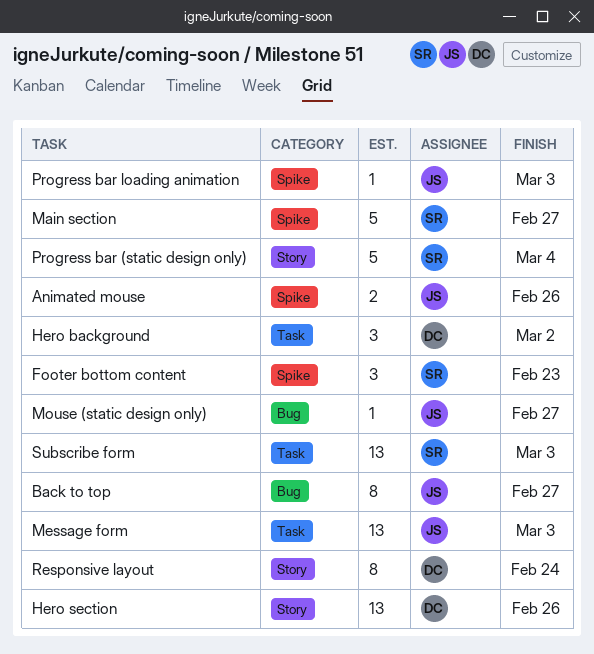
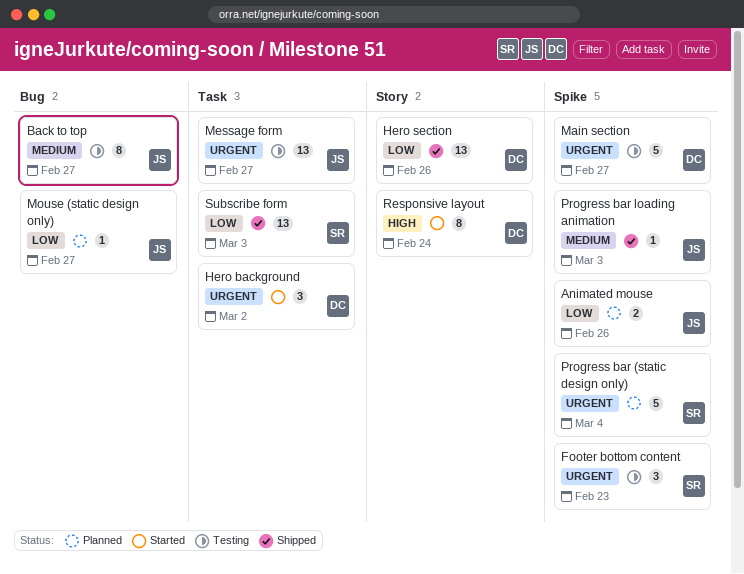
Main section, owner: SR -> DC
Message form, due: Mar 3 -> Feb 27
Progress bar (static design only), label: Story -> Spike

